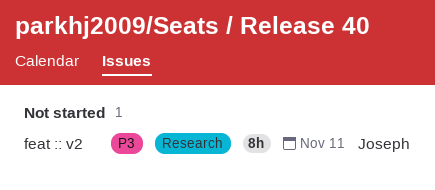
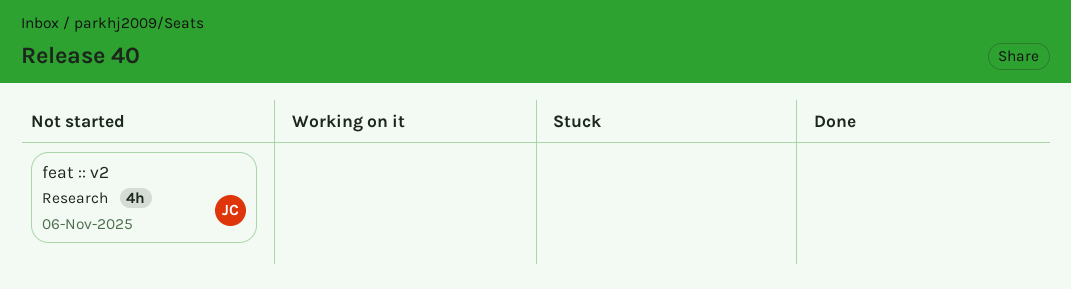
feat :: v2, estimate: 8h -> 4h
feat :: v2, due: Nov 11 -> Nov 6

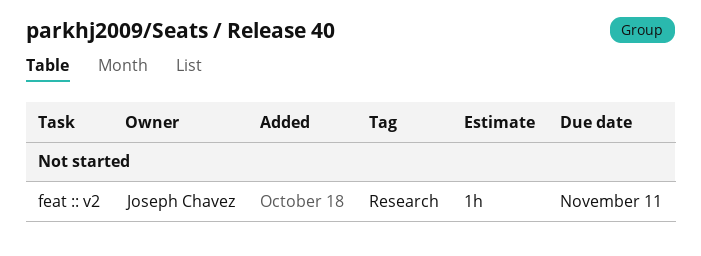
feat :: v2, estimate: 4h -> 1h
feat :: v2, due: Nov 6 -> Nov 11

